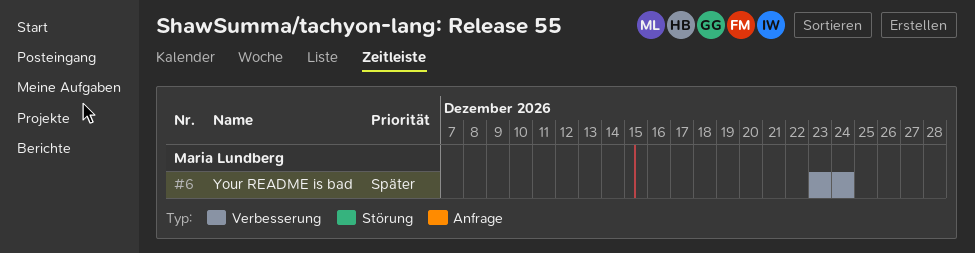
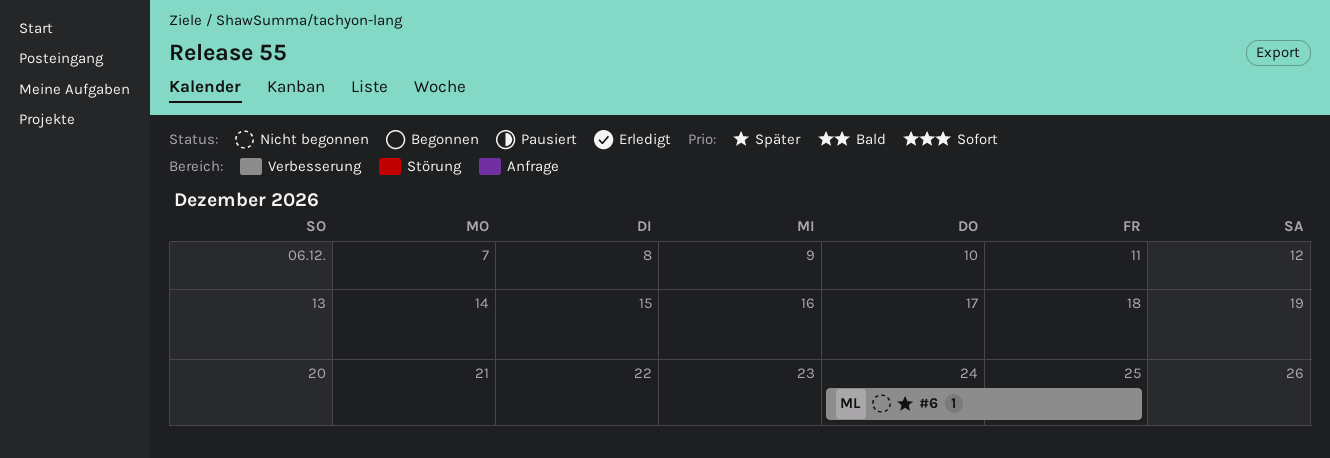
#6, start: Dec 23 -> Dec 24
#6, due: Dec 24 -> Dec 25

